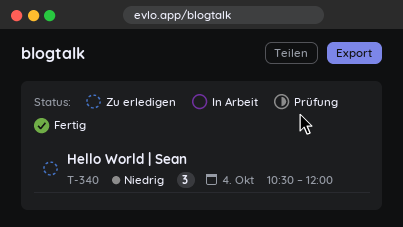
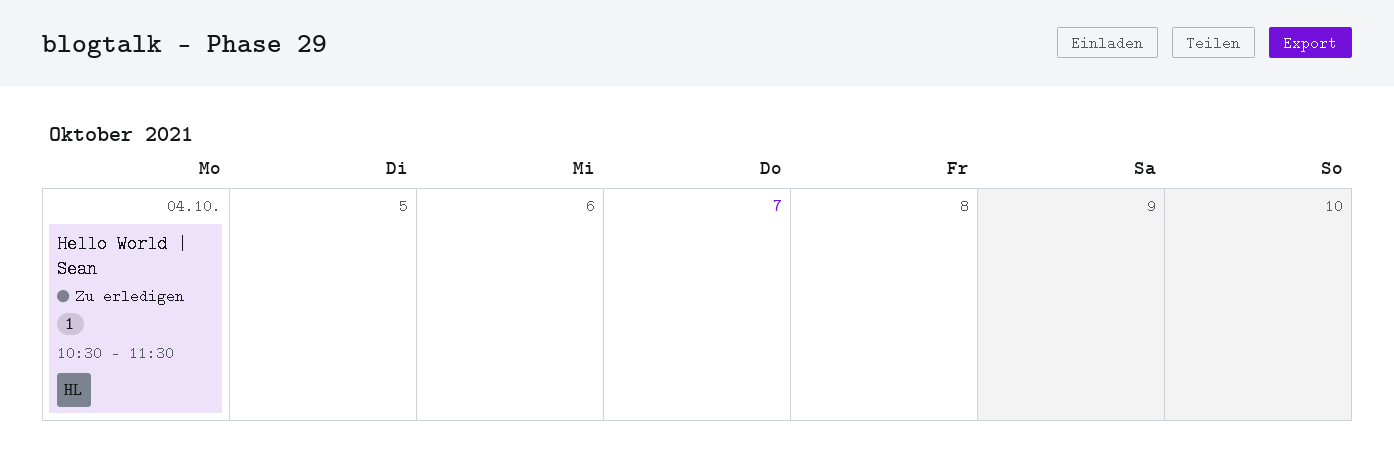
Hello World | Sean, estimate: 3 -> 1
Hello World | Sean, ends: 12:00 -> 11:30

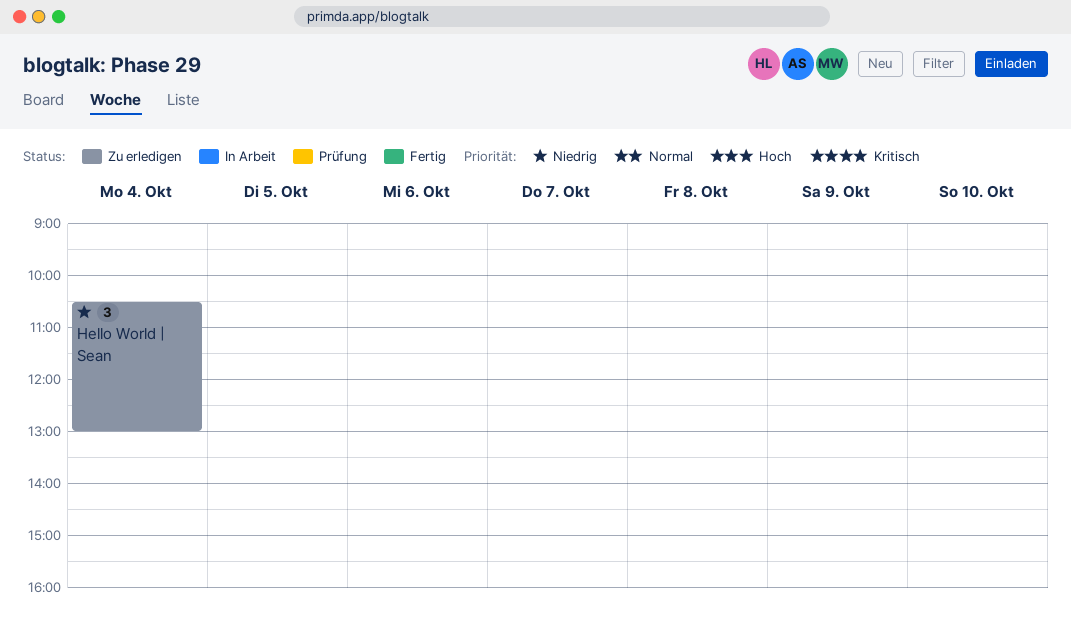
Hello World | Sean, estimate: 1 -> 3
Hello World | Sean, ends: 11:30 -> 13:00

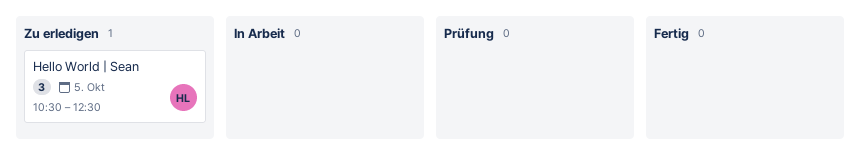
Hello World | Sean, day: Oct 4 -> Oct 5
Hello World | Sean, ends: 13:00 -> 12:30

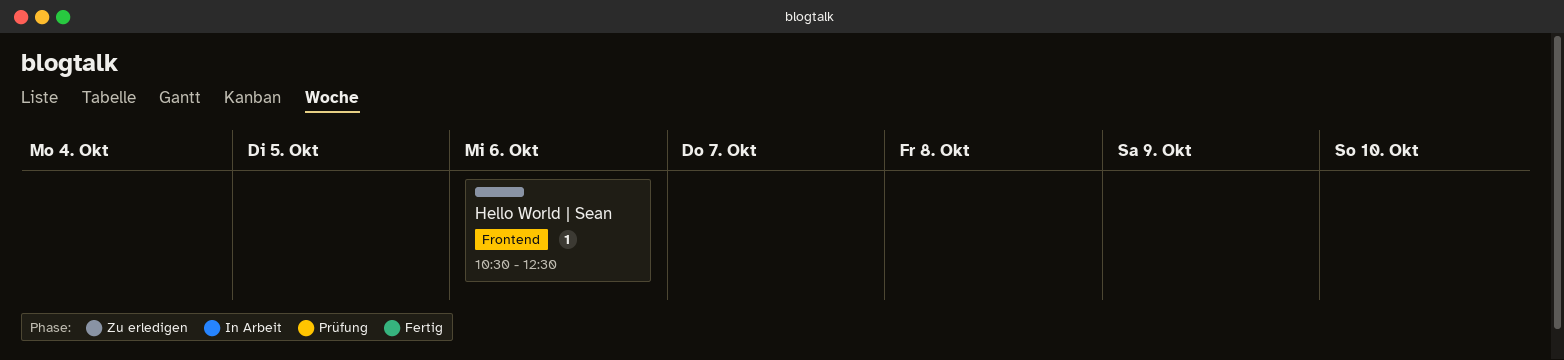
Hello World | Sean, estimate: 3 -> 1
Hello World | Sean, day: Oct 5 -> Oct 6

